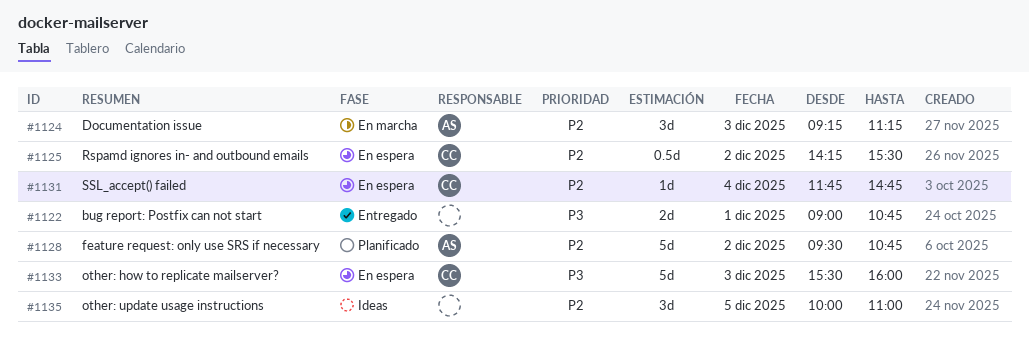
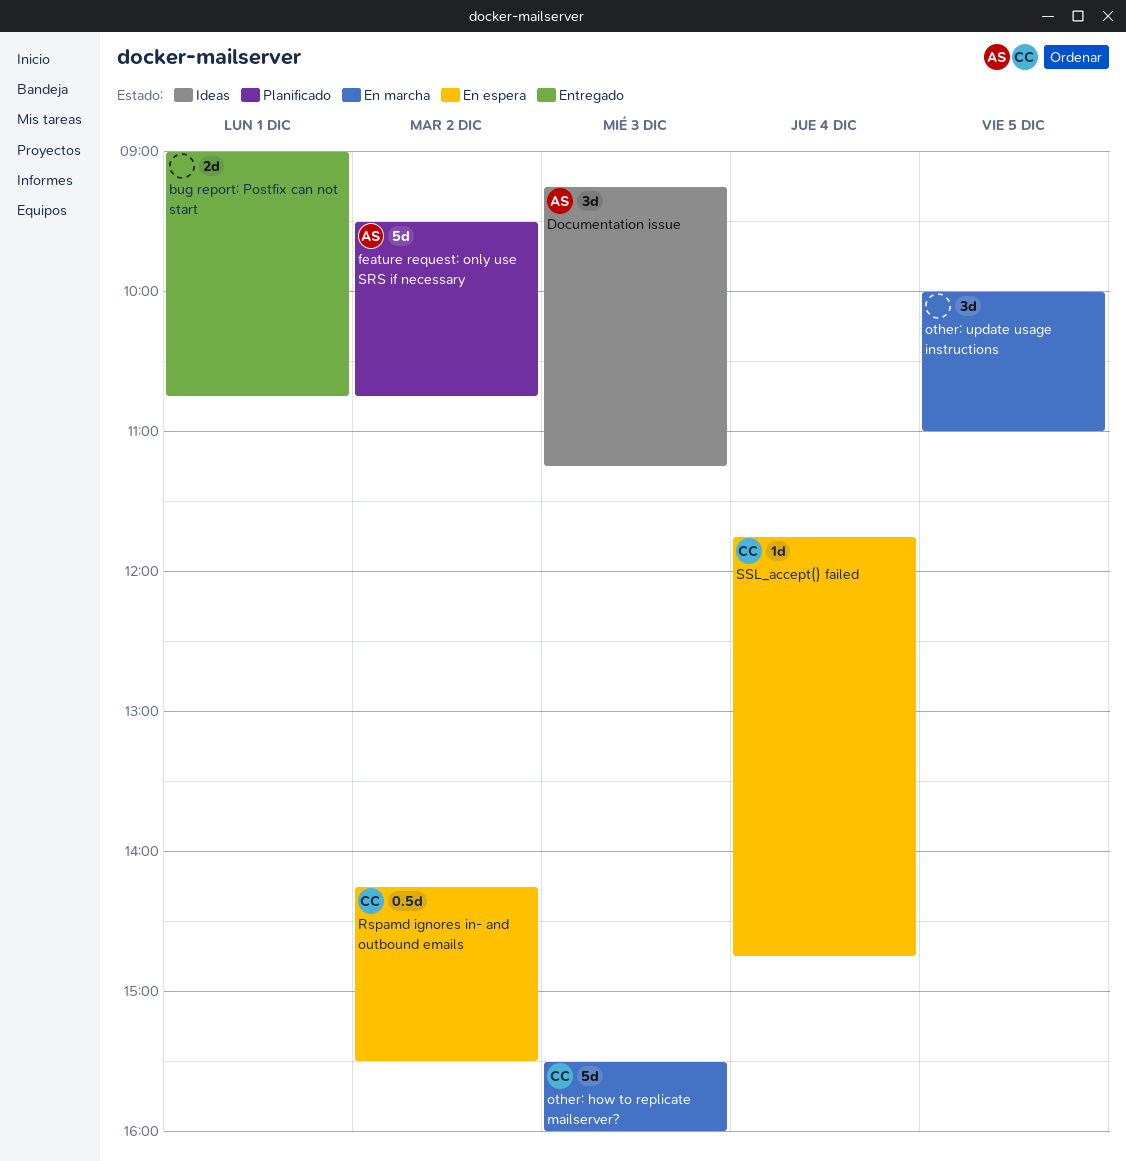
Documentation issue, status: En marcha -> Ideas
other: how to replicate mailserver?, status: En espera -> En marcha
other: update usage instructions, status: Ideas -> En marcha

